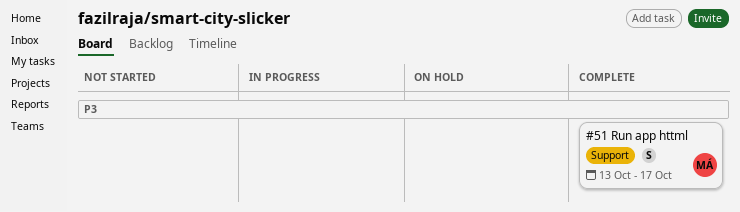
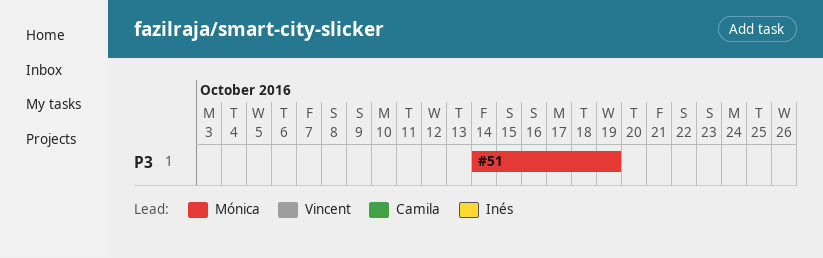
#51, start: Oct 13 -> Oct 14
#51, due: Oct 17 -> Oct 19

